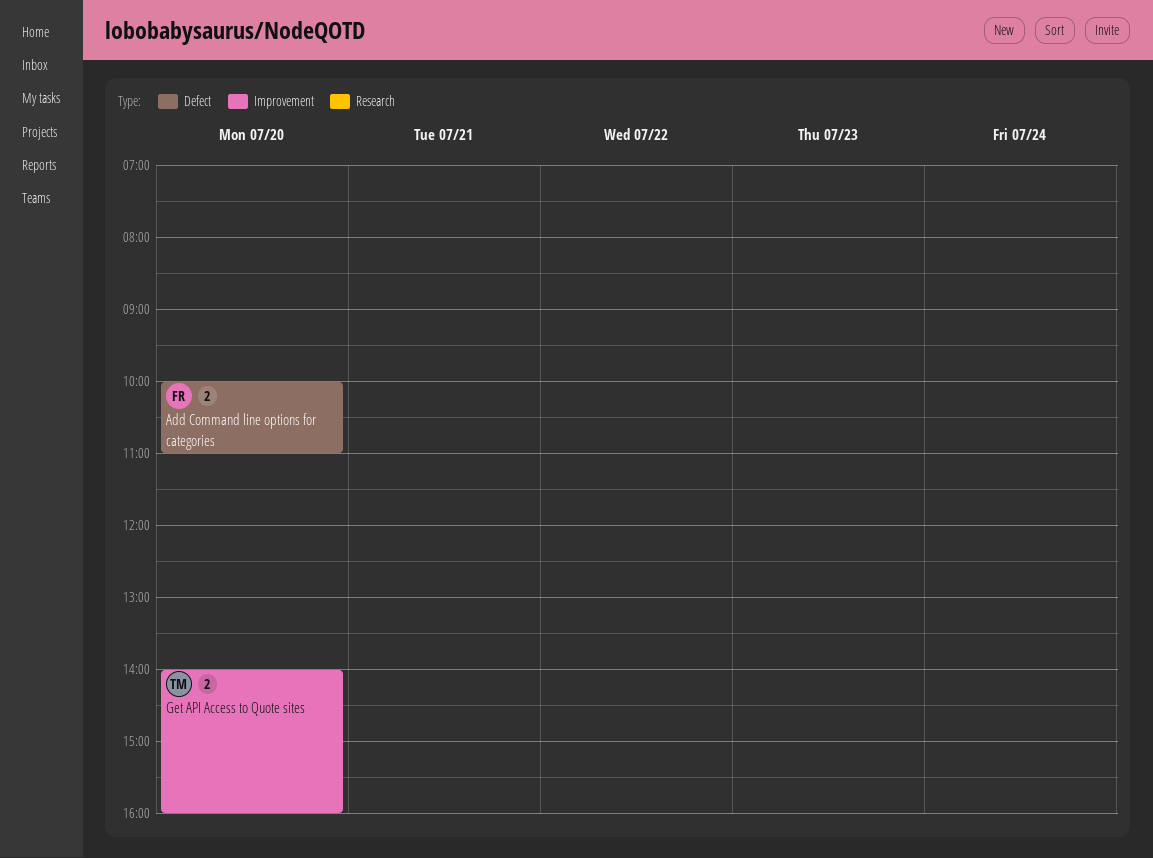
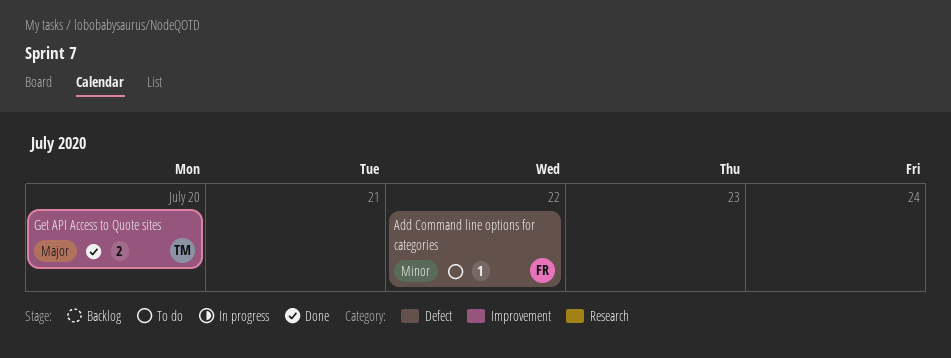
Add Command line options for categories, estimate: 2 -> 1
Add Command line options for categories, day: Jul 20 -> Jul 22

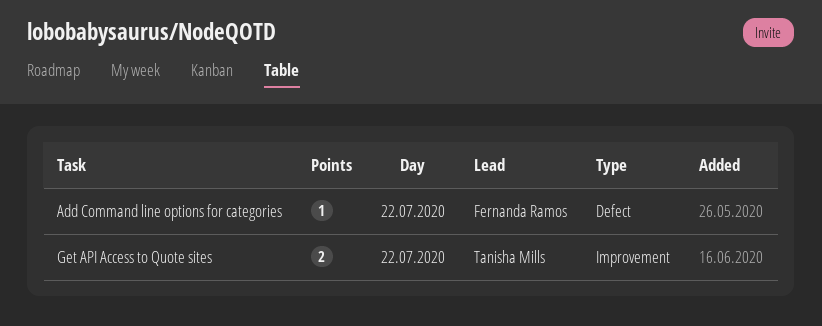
Get API Access to Quote sites, day: Jul 20 -> Jul 22

